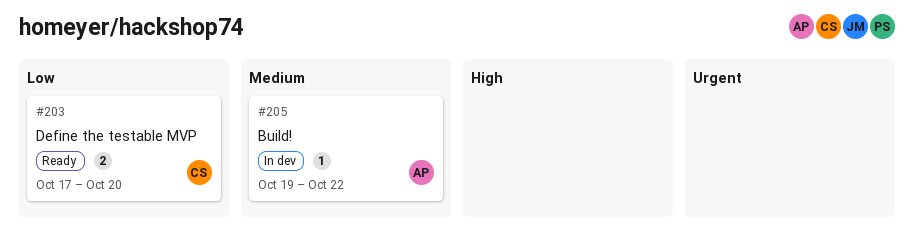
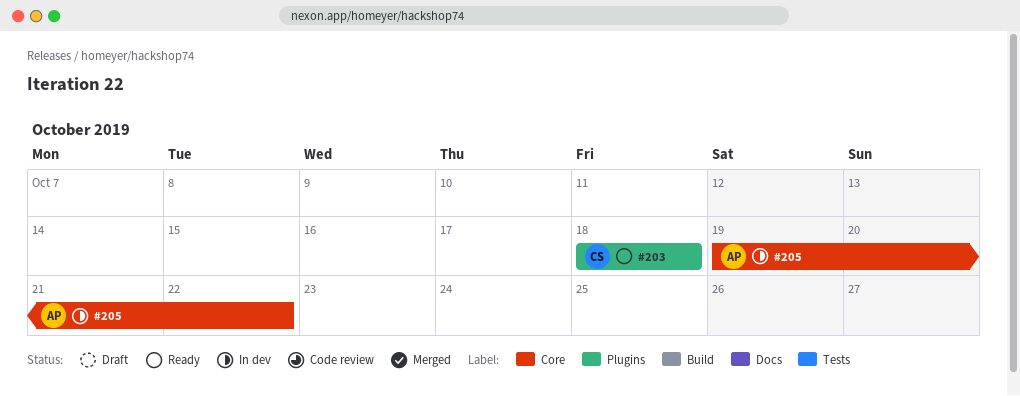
#203, start: Oct 17 -> Oct 18
#203, due: Oct 20 -> Oct 18

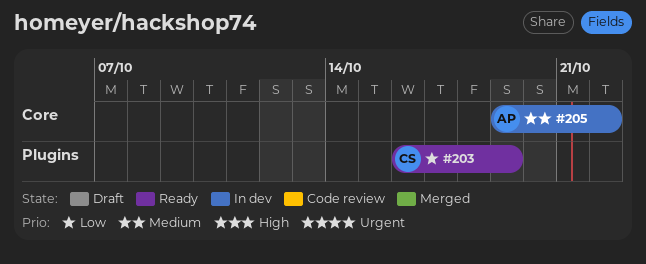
#203, start: Oct 18 -> Oct 16
#203, due: Oct 18 -> Oct 19

